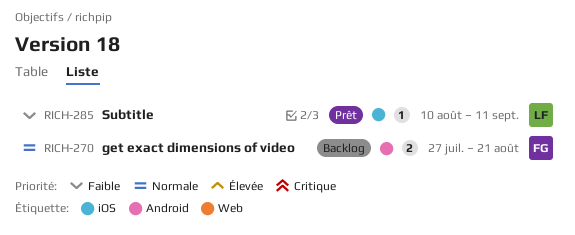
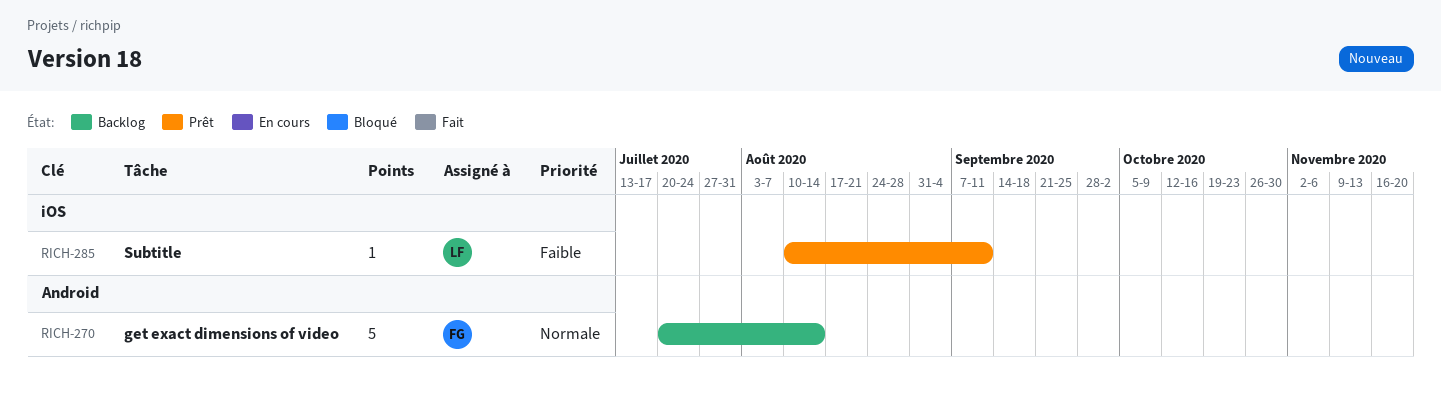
RICH-270, estimate: 2 -> 5
RICH-270, start: Jul 27 -> Jul 20
RICH-270, due: Aug 21 -> Aug 14

